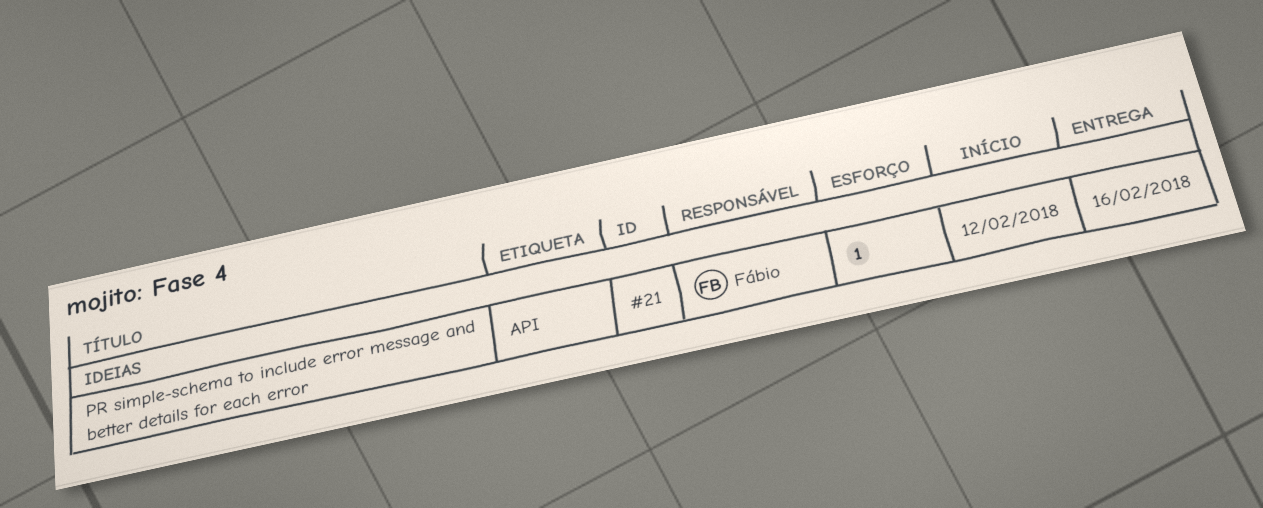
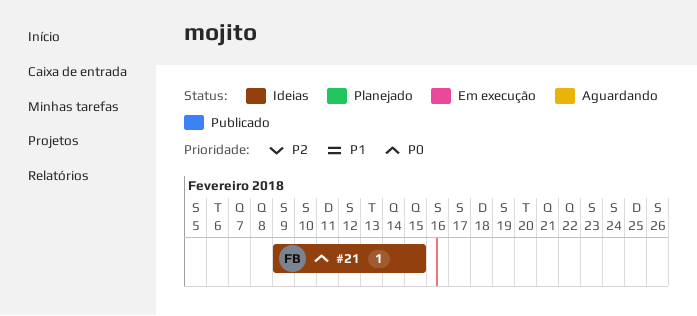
#21, start: Feb 12 -> Feb 9
#21, due: Feb 16 -> Feb 15

